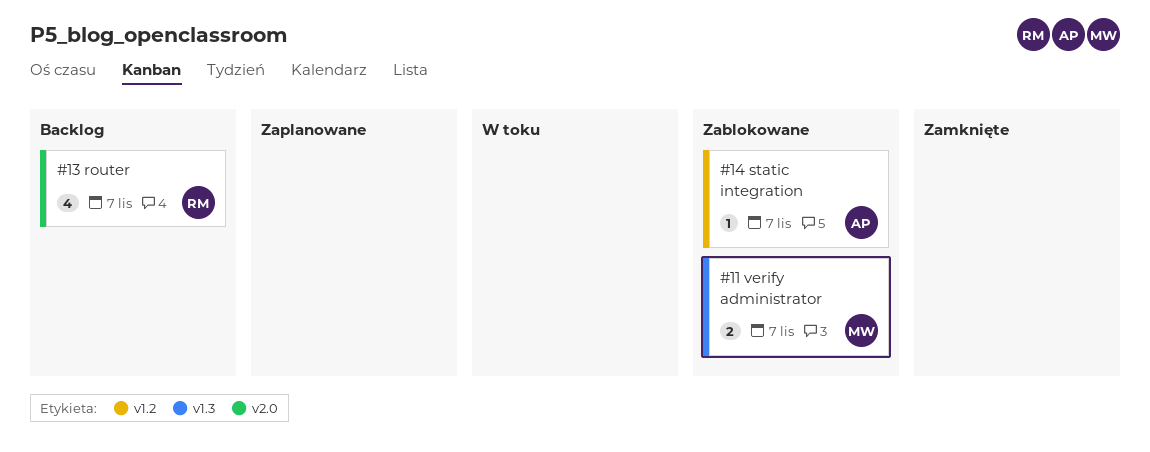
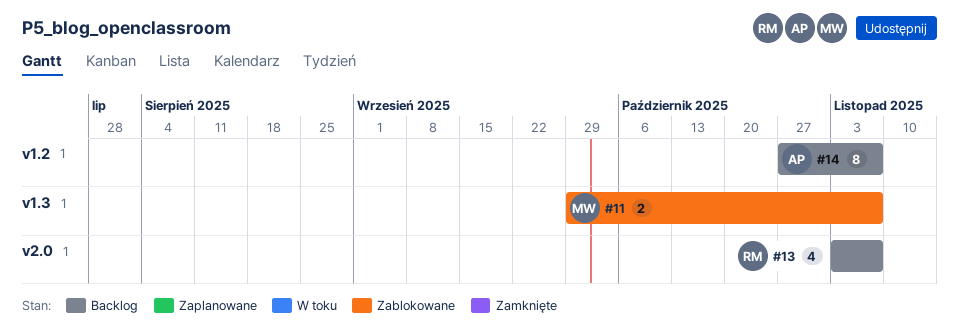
#14, status: Zablokowane -> Backlog
#14, estimate: 1 -> 8

